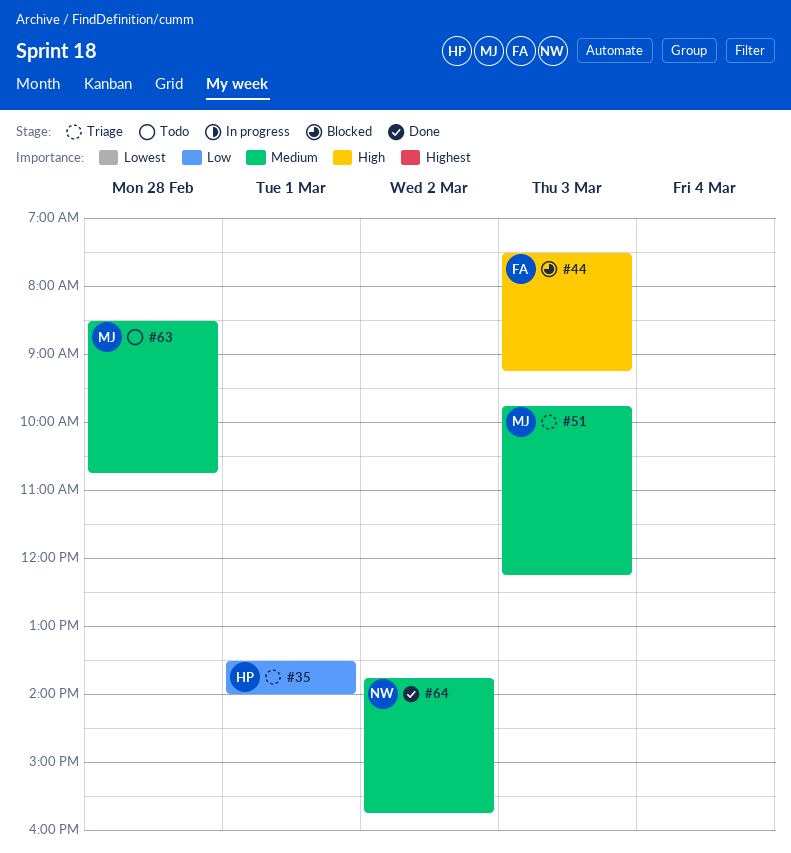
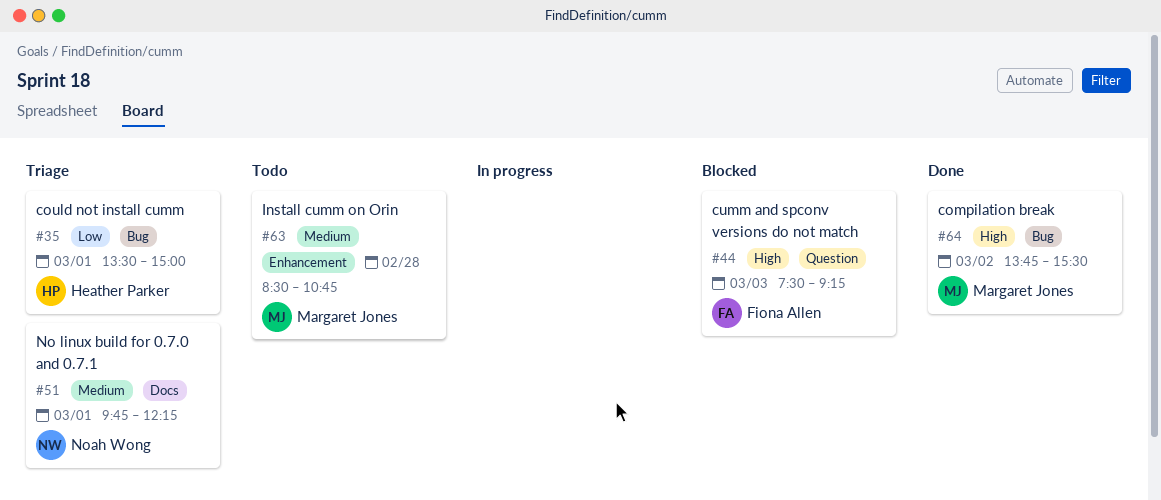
#35, ends: 14:00 -> 15:00
#51, owner: Margaret Jones -> Noah Wong
#51, day: Mar 3 -> Mar 1
#64, owner: Noah Wong -> Margaret Jones
#64, priority: Medium -> High
#64, ends: 15:45 -> 15:30

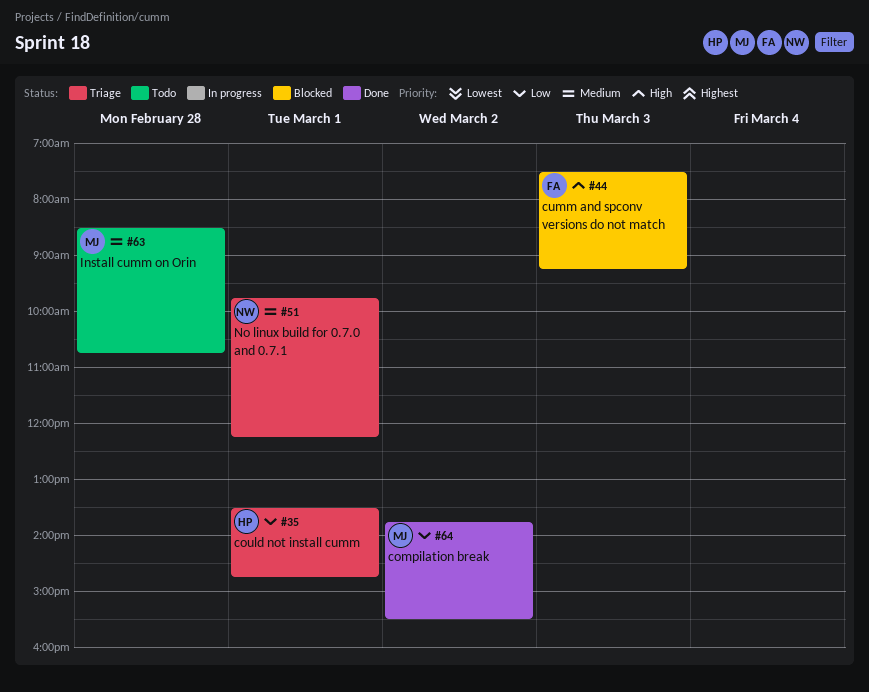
#35, ends: 15:00 -> 14:45
#64, priority: High -> Low

